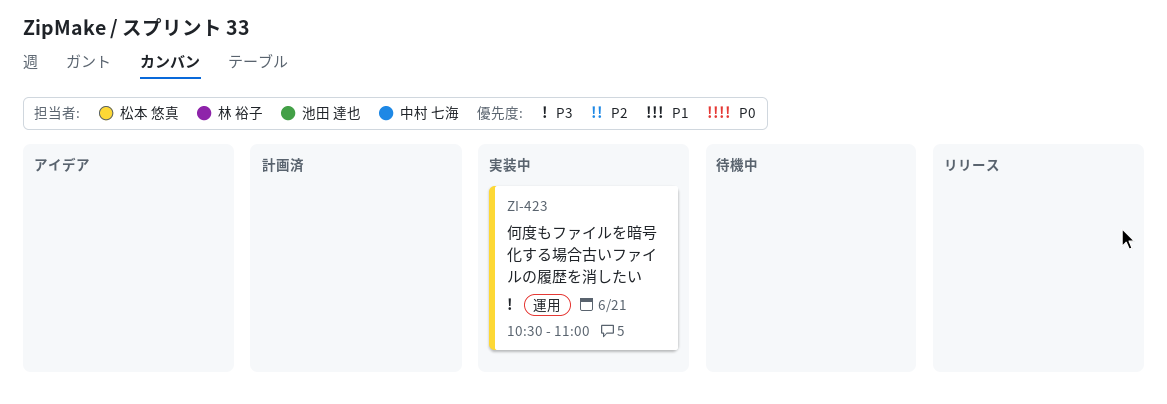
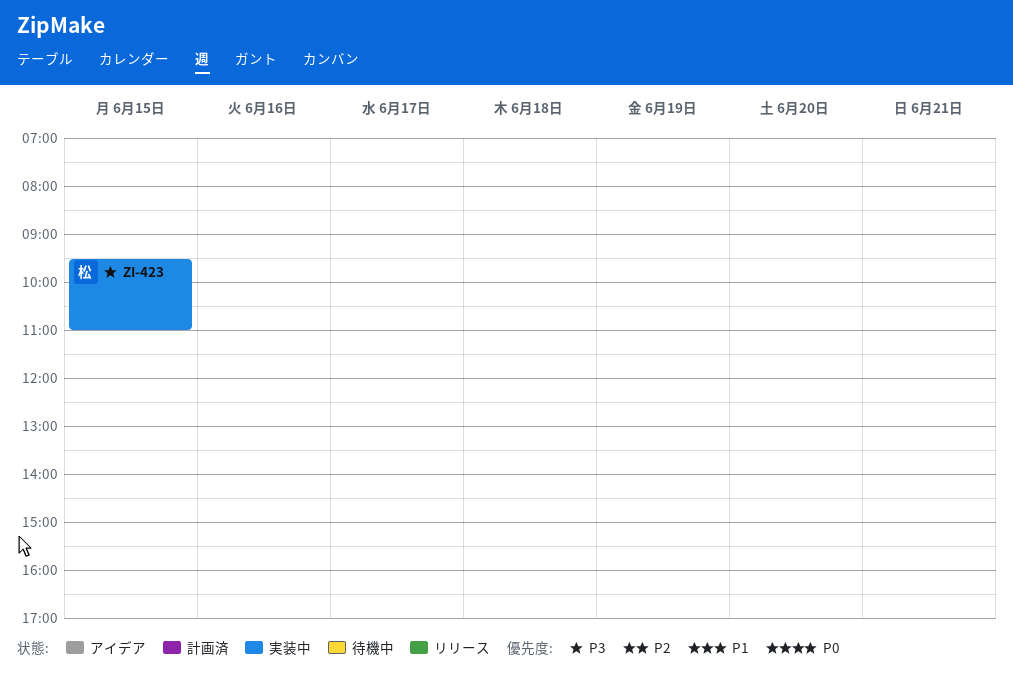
ZI-423, day: Jun 21 -> Jun 15
ZI-423, begins: 10:30 -> 09:30

